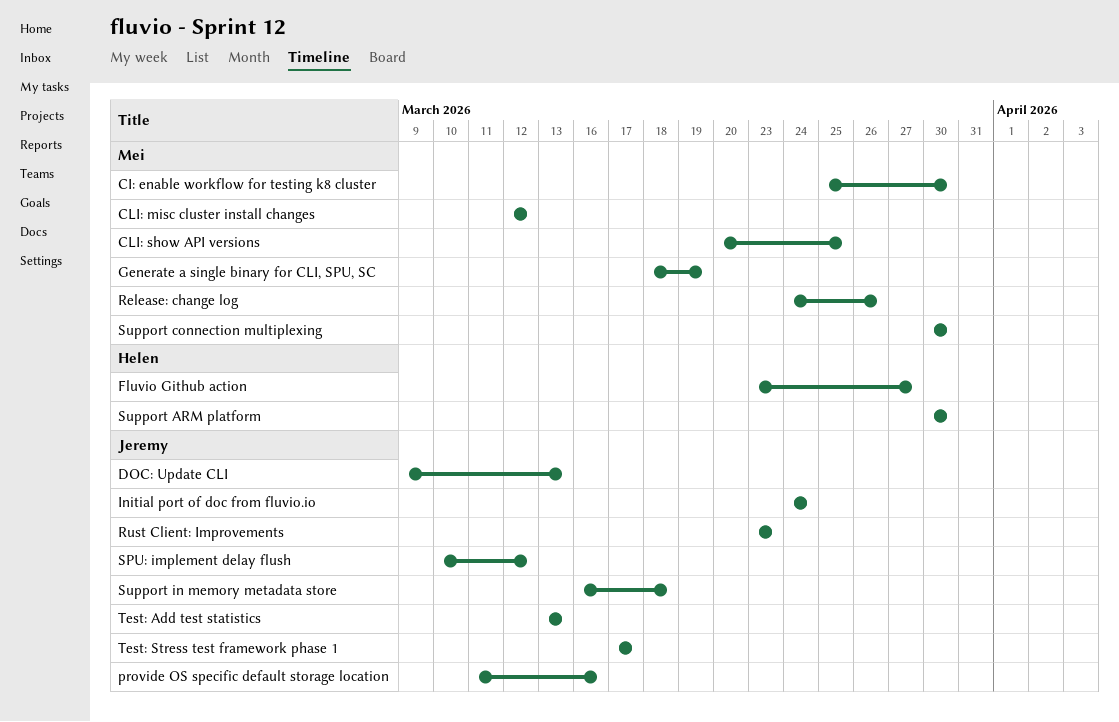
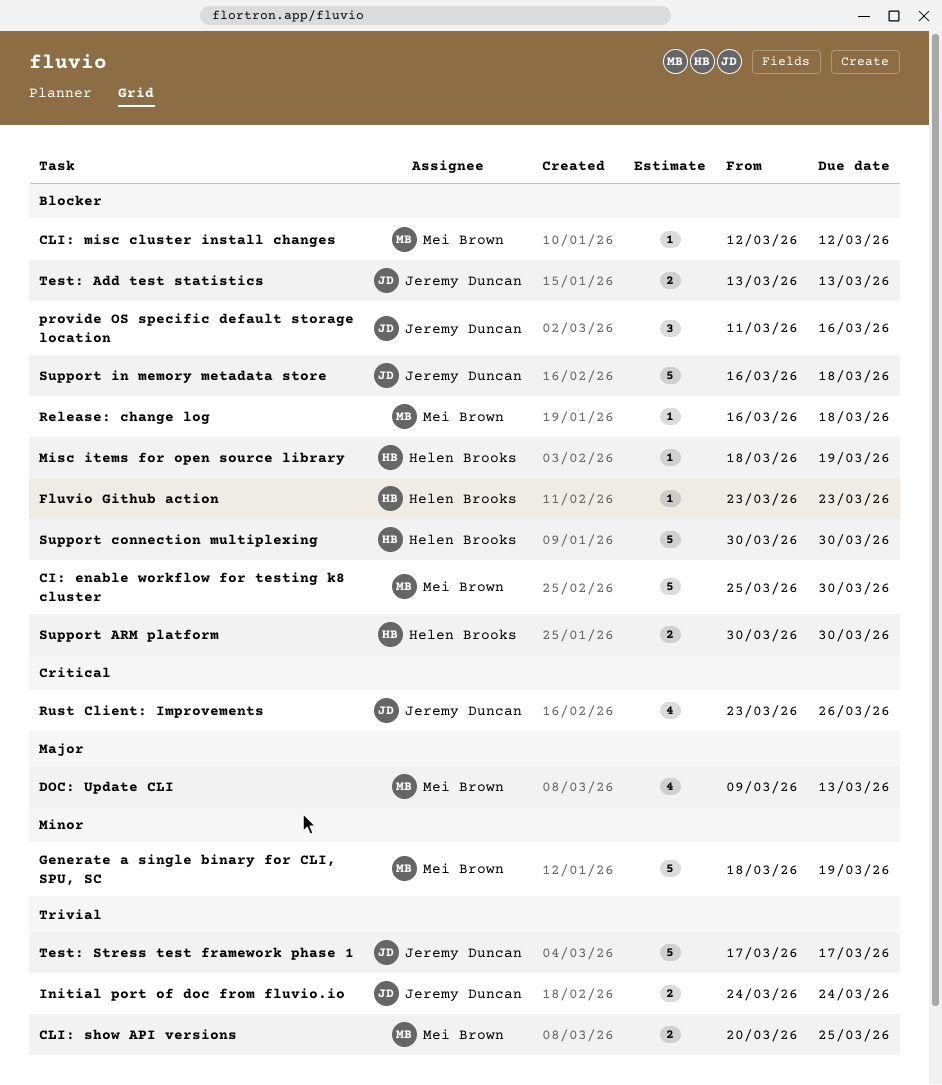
DOC: Update CLI, owner: Jeremy Duncan -> Mei Brown
Fluvio Github action, due: Mar 27 -> Mar 23
Misc items for open source library: none -> present
Release: change log, start: Mar 24 -> Mar 16
Release: change log, due: Mar 26 -> Mar 18
Rust Client: Improvements, due: Mar 23 -> Mar 26
SPU: implement delay flush: present -> none
Support connection multiplexing, owner: Mei Brown -> Helen Brooks

